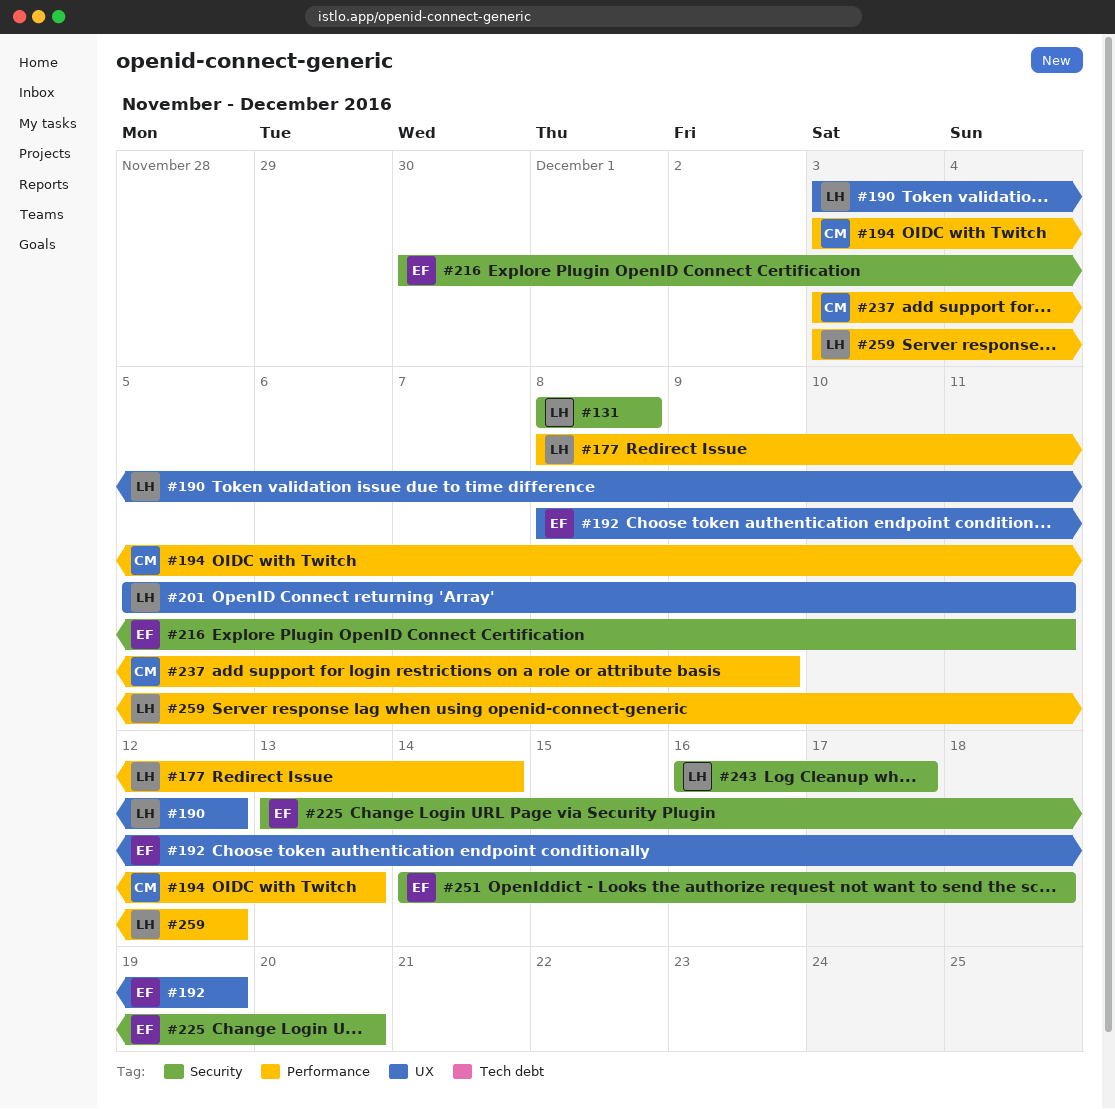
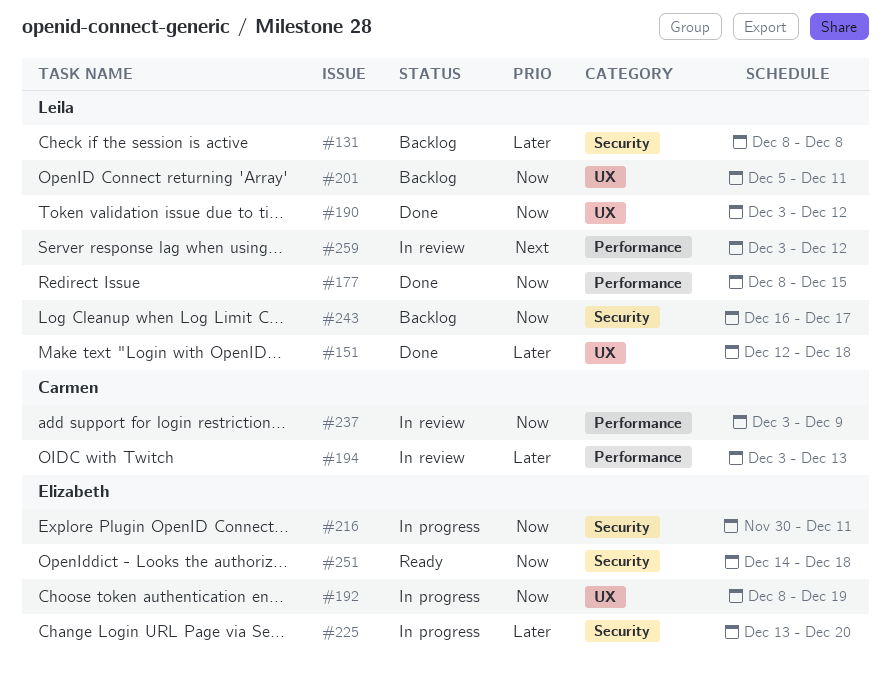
#151: none -> present
#177, due: Dec 14 -> Dec 15

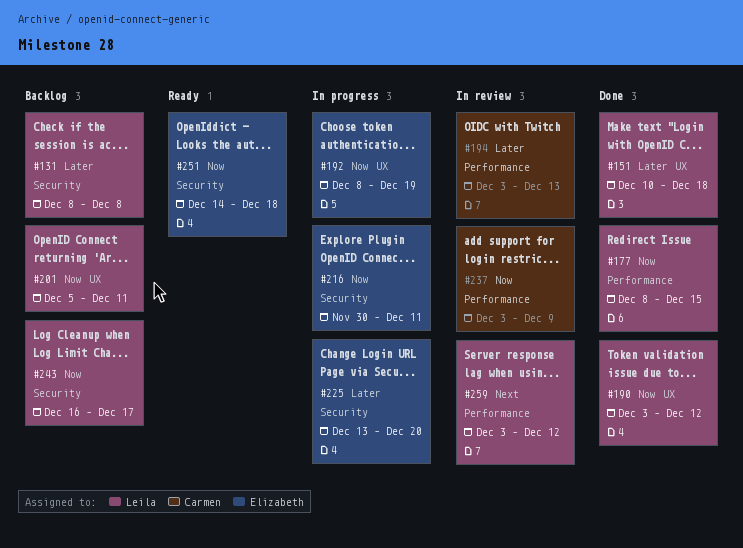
#151, start: Dec 12 -> Dec 10

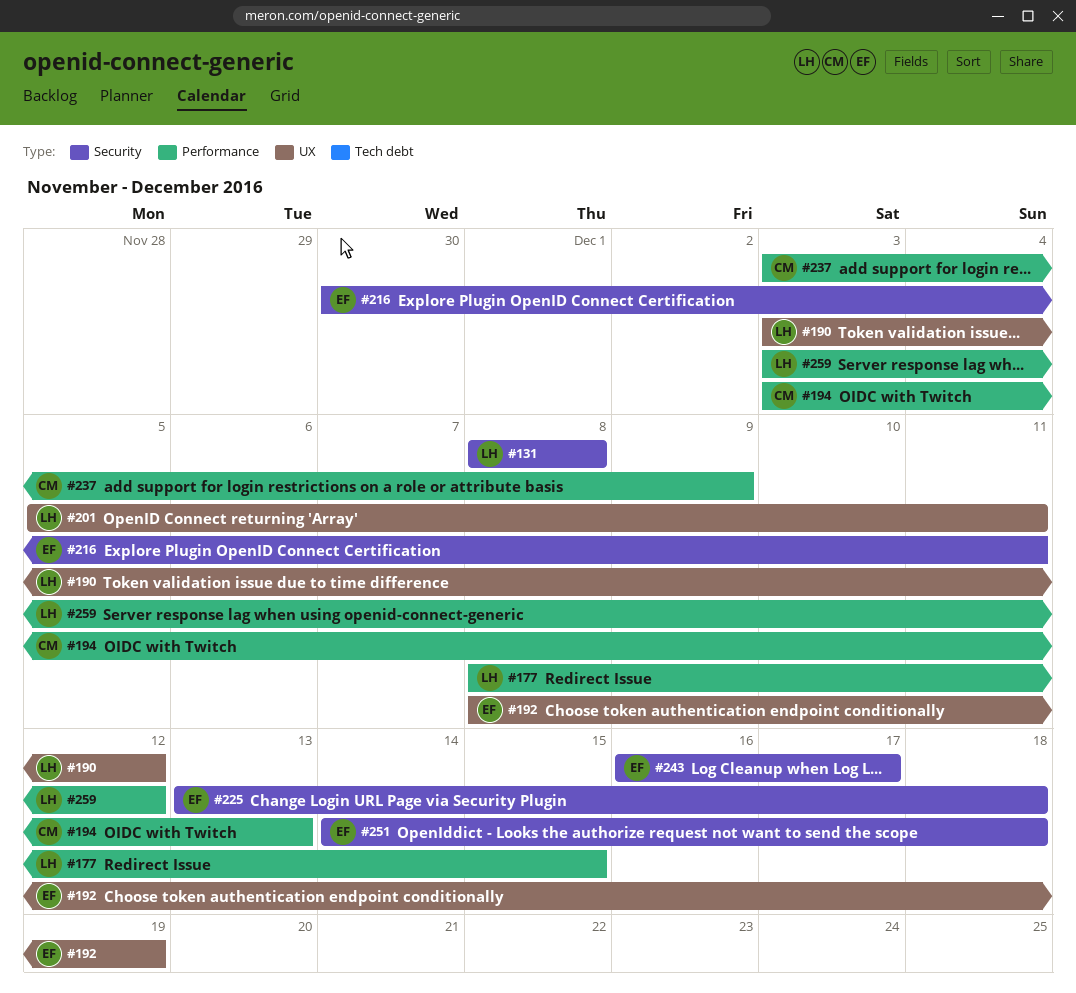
#151: present -> none
#225, due: Dec 20 -> Dec 18
#243, owner: Leila -> Elizabeth

